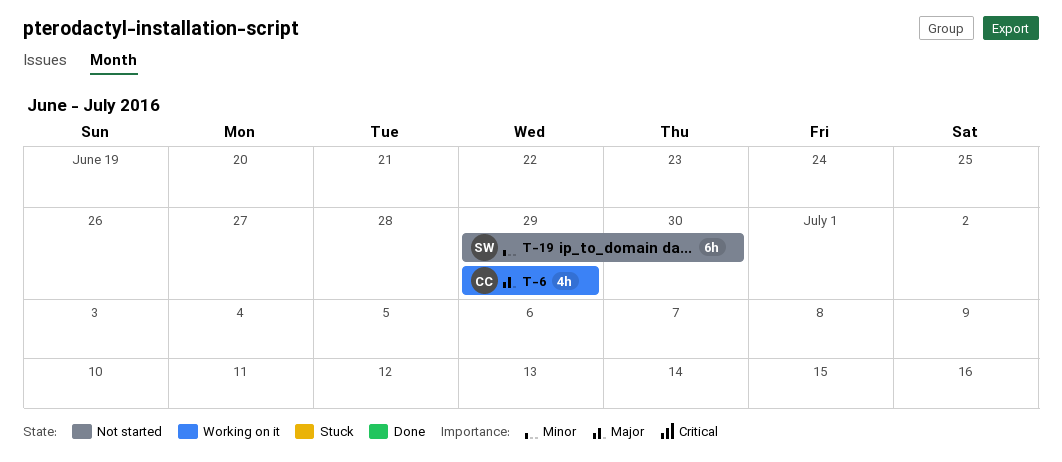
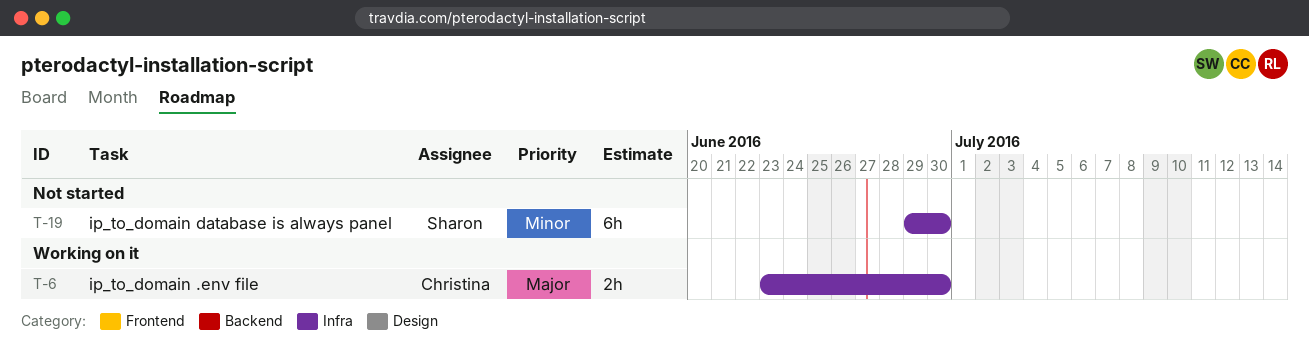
T-6, estimate: 4h -> 2h
T-6, start: Jun 29 -> Jun 23
T-6, due: Jun 29 -> Jun 30

